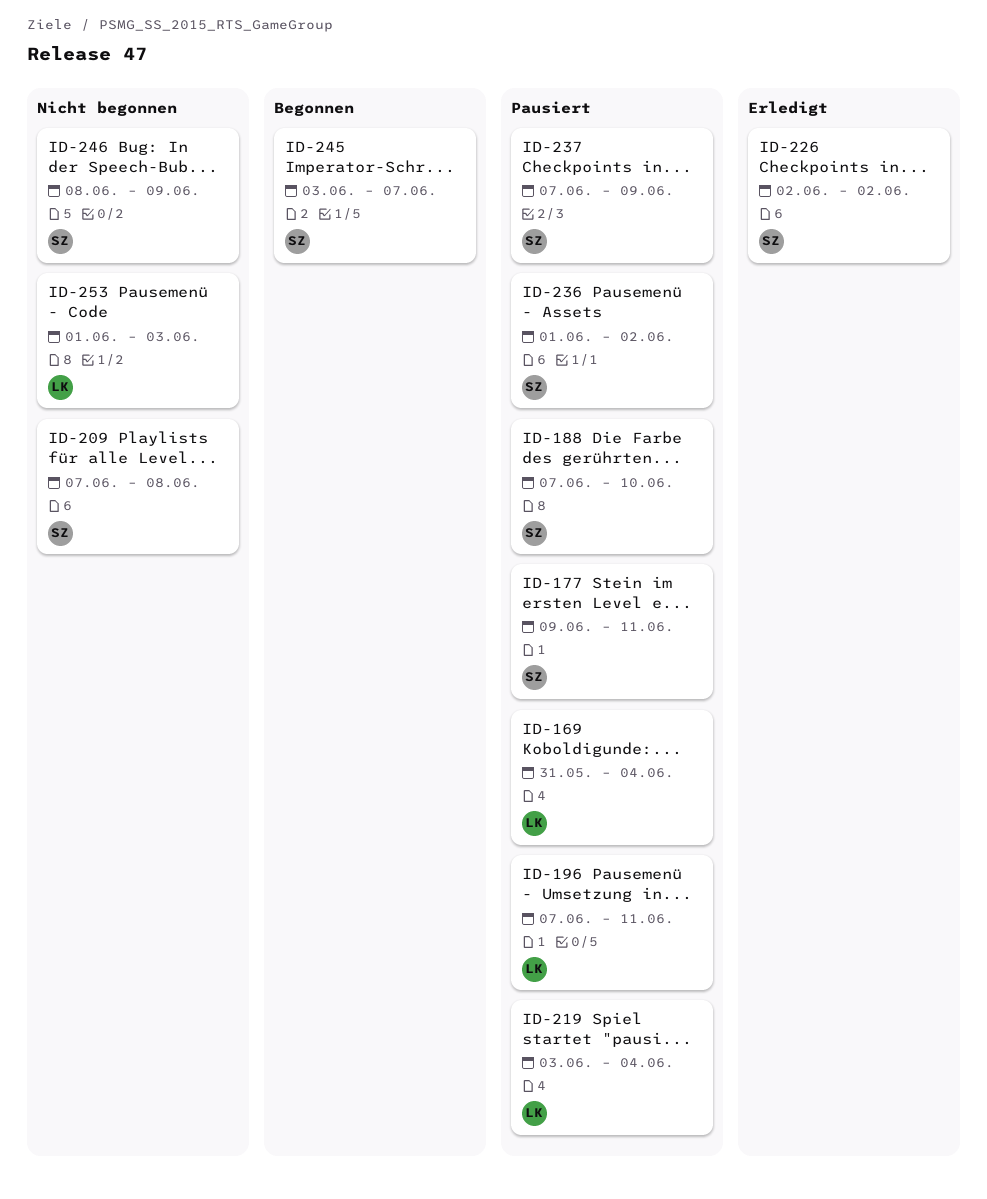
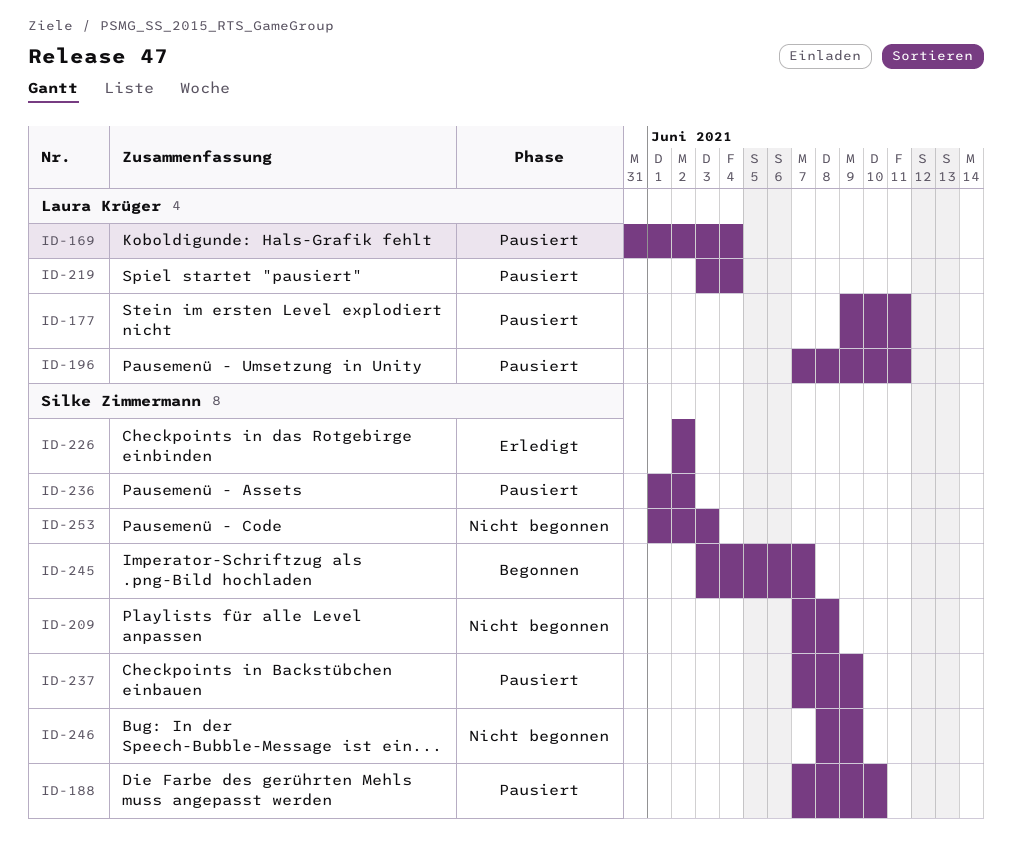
ID-177, owner: Silke Zimmermann -> Laura Krüger
ID-253, owner: Laura Krüger -> Silke Zimmermann

